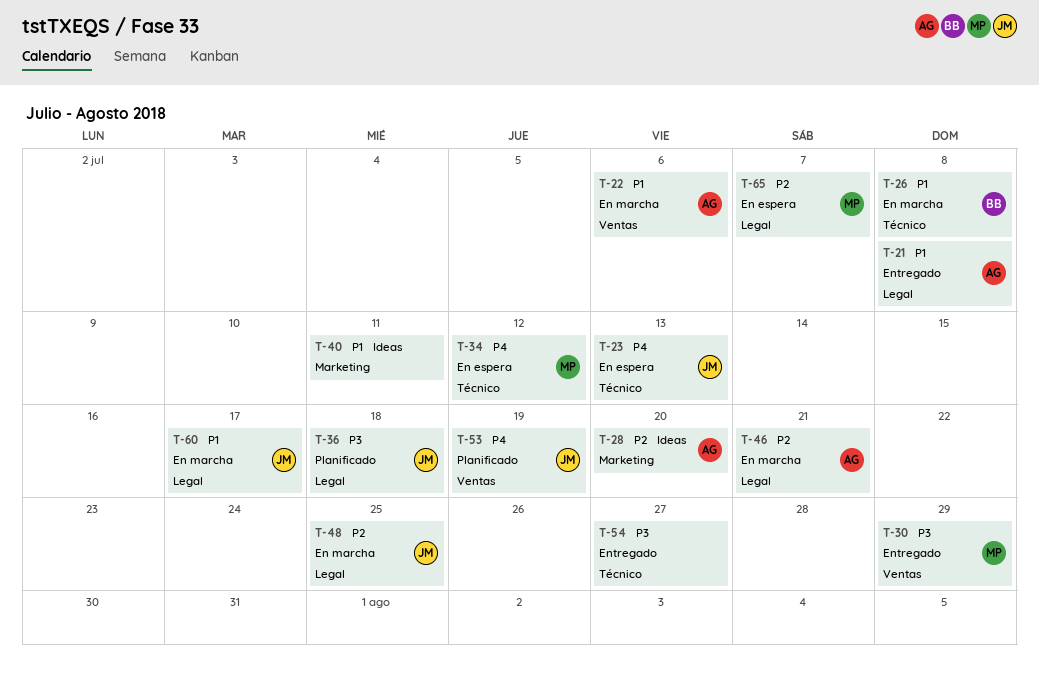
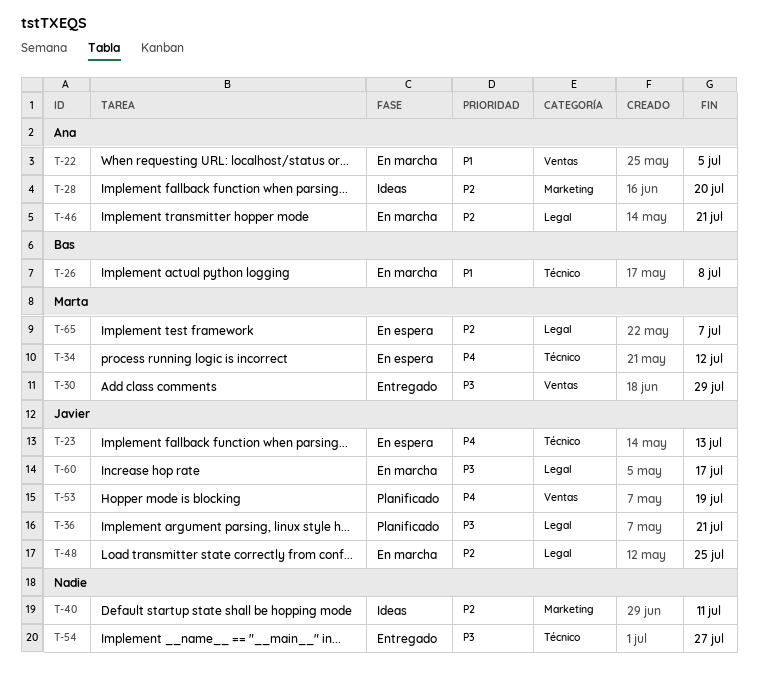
T-21: present -> none
T-22, due: Jul 6 -> Jul 5
T-36, due: Jul 18 -> Jul 21
T-40, priority: P1 -> P2
T-60, priority: P1 -> P3

